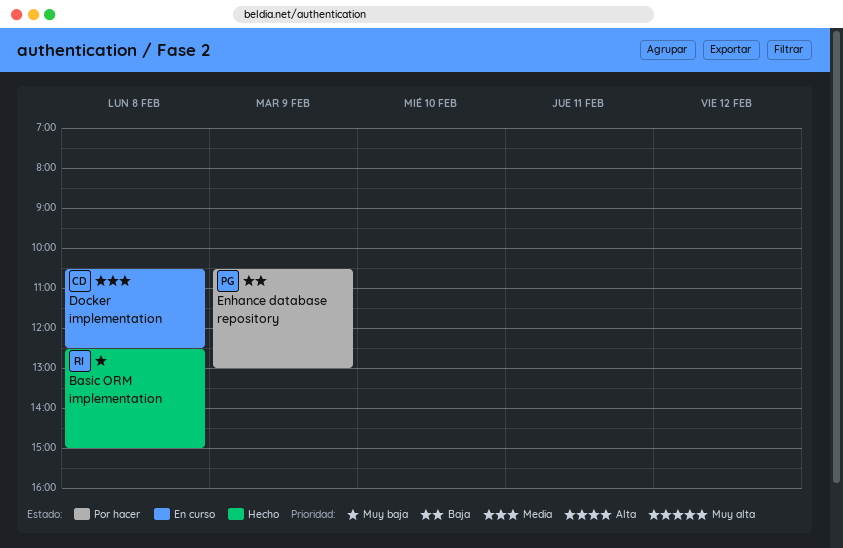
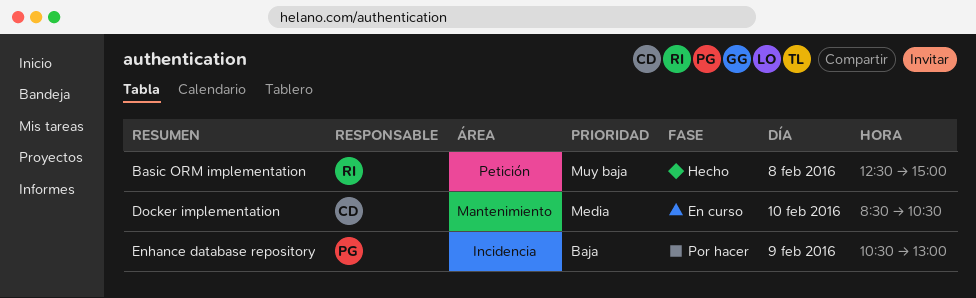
Docker implementation, day: Feb 8 -> Feb 10
Docker implementation, begins: 10:30 -> 08:30
Docker implementation, ends: 12:30 -> 10:30

